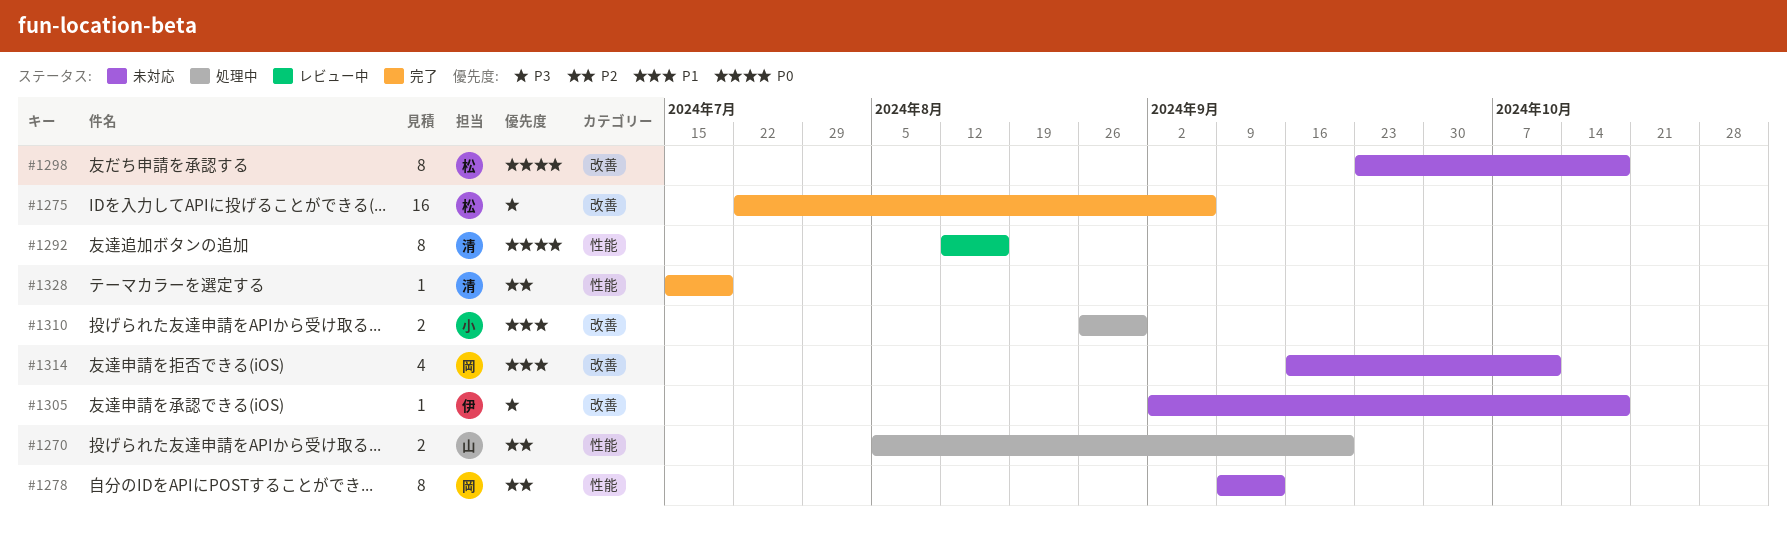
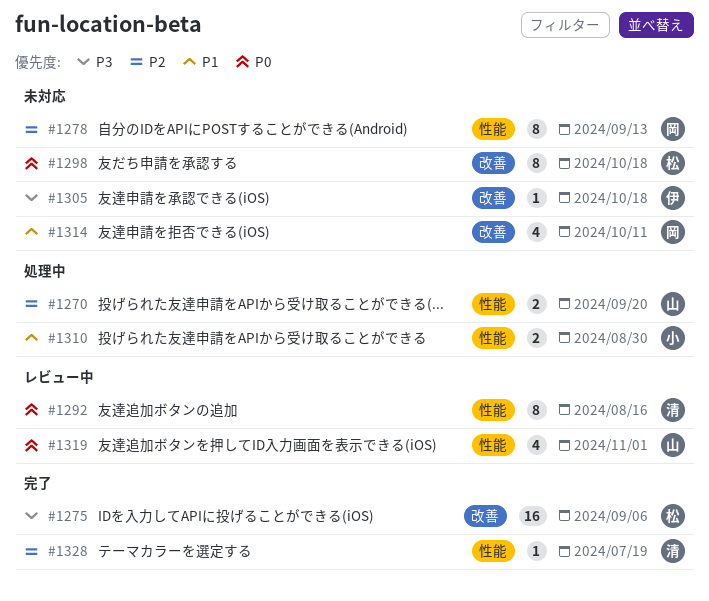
#1310, label: 改善 -> 性能
#1319: none -> present

